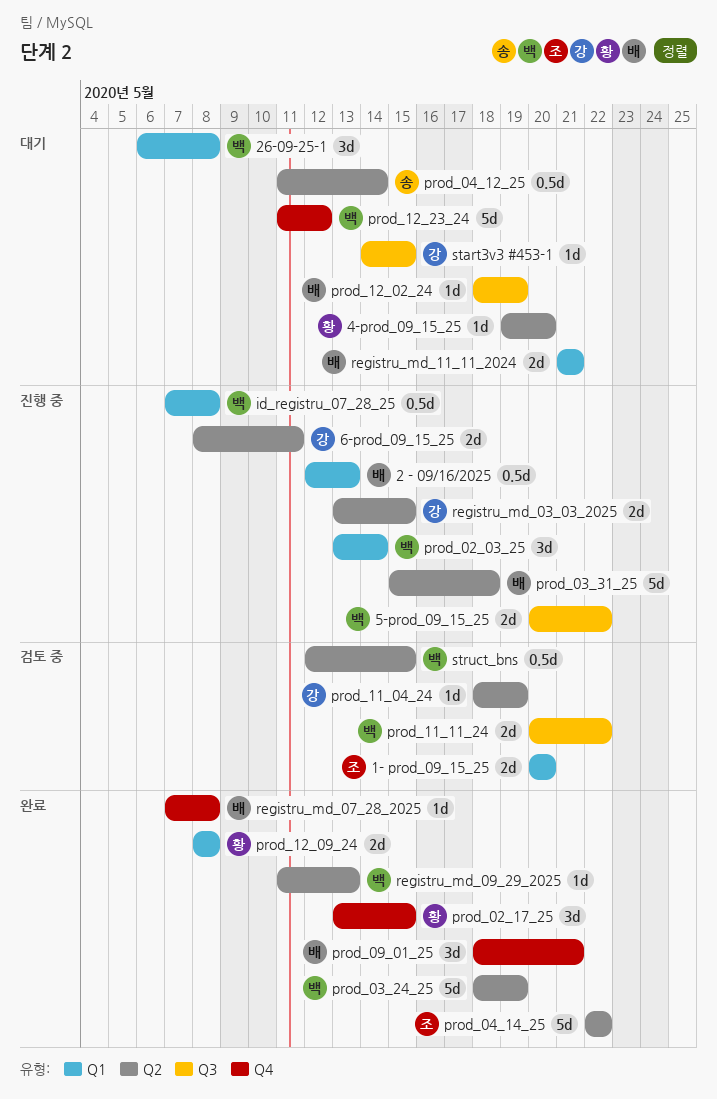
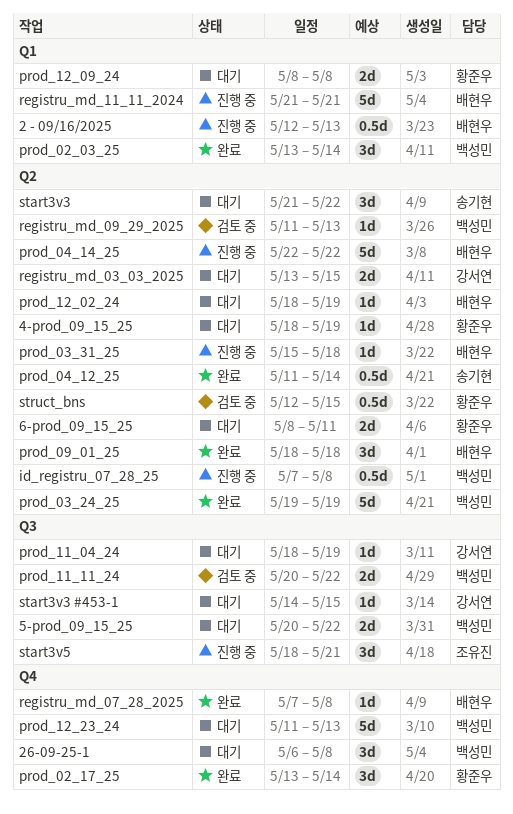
1- prod_09_15_25: present -> none
26-09-25-1, label: Q1 -> Q4
4-prod_09_15_25, start: May 19 -> May 18
4-prod_09_15_25, due: May 20 -> May 19
5-prod_09_15_25, status: 진행 중 -> 대기
6-prod_09_15_25, status: 진행 중 -> 대기
6-prod_09_15_25, owner: 강서연 -> 황준우
id_registru_07_28_25, label: Q1 -> Q2
prod_02_03_25, status: 진행 중 -> 완료
prod_02_17_25, due: May 15 -> May 14
prod_03_24_25, start: May 18 -> May 19
prod_03_31_25, estimate: 5d -> 1d
prod_04_12_25, status: 대기 -> 완료
prod_04_14_25, status: 완료 -> 진행 중
prod_04_14_25, owner: 조유진 -> 배현우
prod_09_01_25, label: Q4 -> Q2
prod_09_01_25, due: May 21 -> May 18
prod_11_04_24, status: 검토 중 -> 대기
prod_11_04_24, label: Q2 -> Q3
prod_12_02_24, label: Q3 -> Q2
prod_12_09_24, status: 완료 -> 대기
prod_12_23_24, due: May 12 -> May 13
registru_md_03_03_2025, status: 진행 중 -> 대기
registru_md_09_29_2025, status: 완료 -> 검토 중
registru_md_11_11_2024, status: 대기 -> 진행 중
registru_md_11_11_2024, estimate: 2d -> 5d
start3v3: none -> present
start3v5: none -> present
struct_bns, owner: 백성민 -> 황준우

